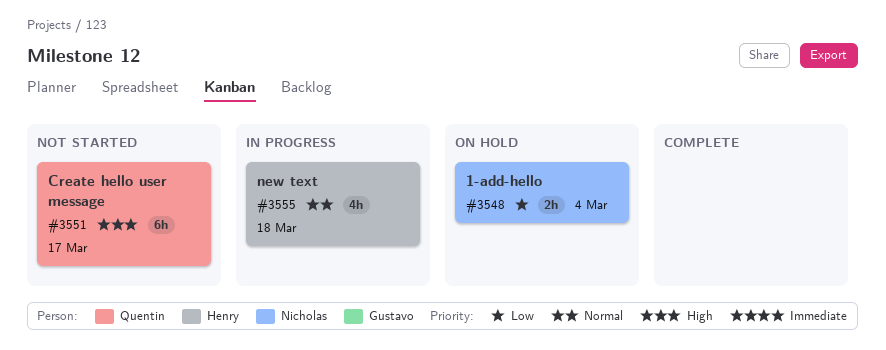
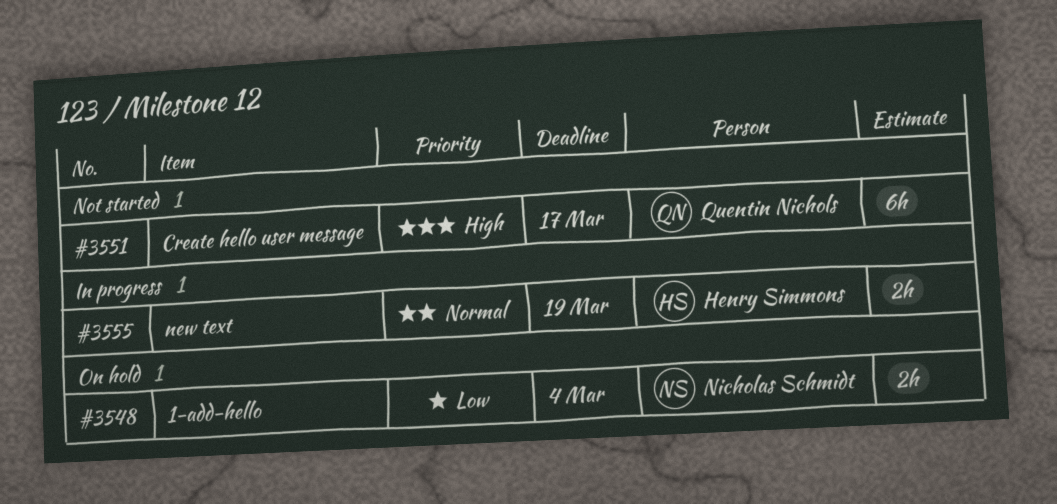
#3555, estimate: 4h -> 2h
#3555, due: Mar 18 -> Mar 19

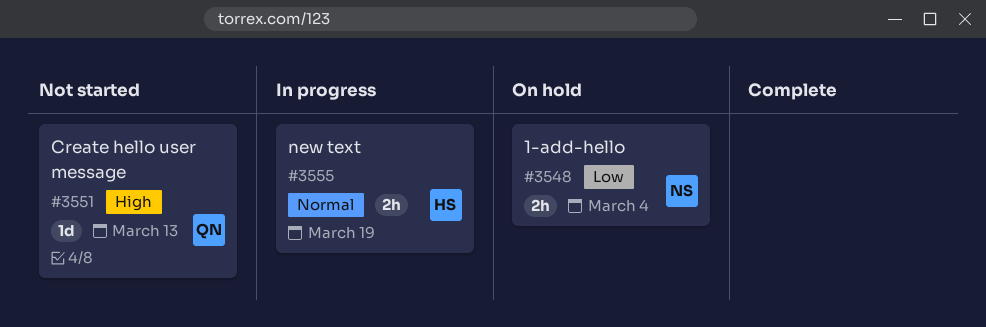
#3551, estimate: 6h -> 1d
#3551, due: Mar 17 -> Mar 13

